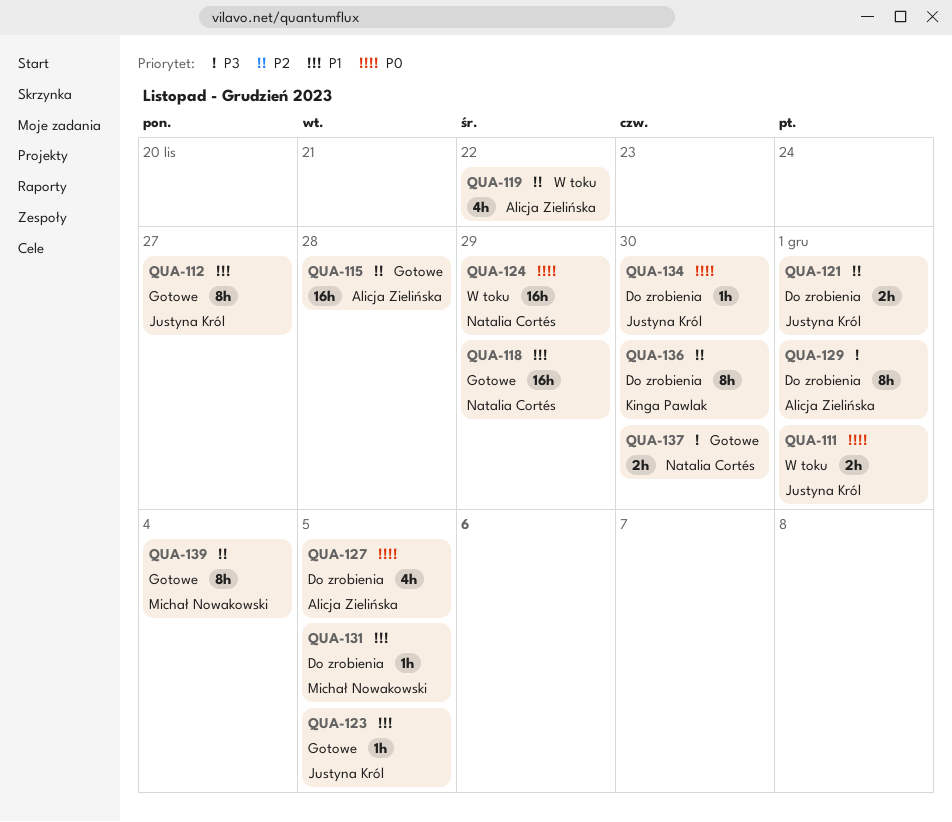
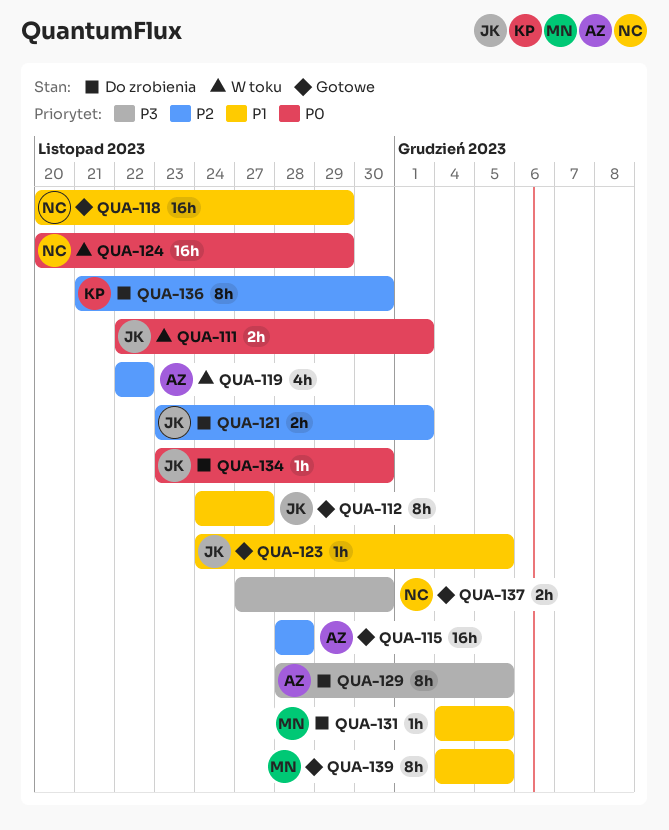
QUA-127: present -> none
QUA-129, due: Dec 1 -> Dec 5
QUA-139, priority: P2 -> P1
QUA-139, due: Dec 4 -> Dec 5

